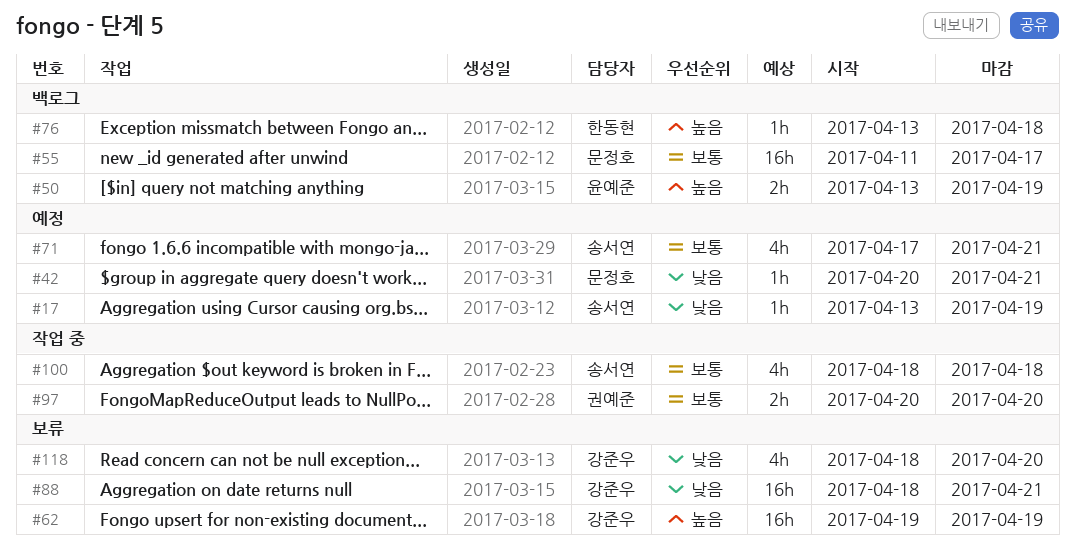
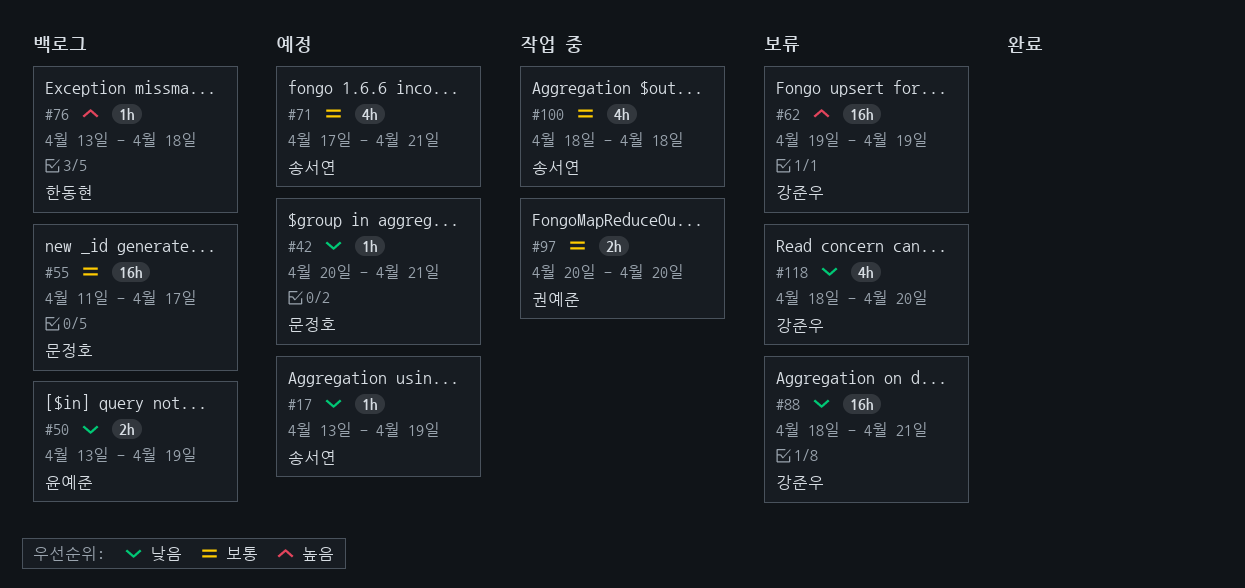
#50, priority: 높음 -> 낮음

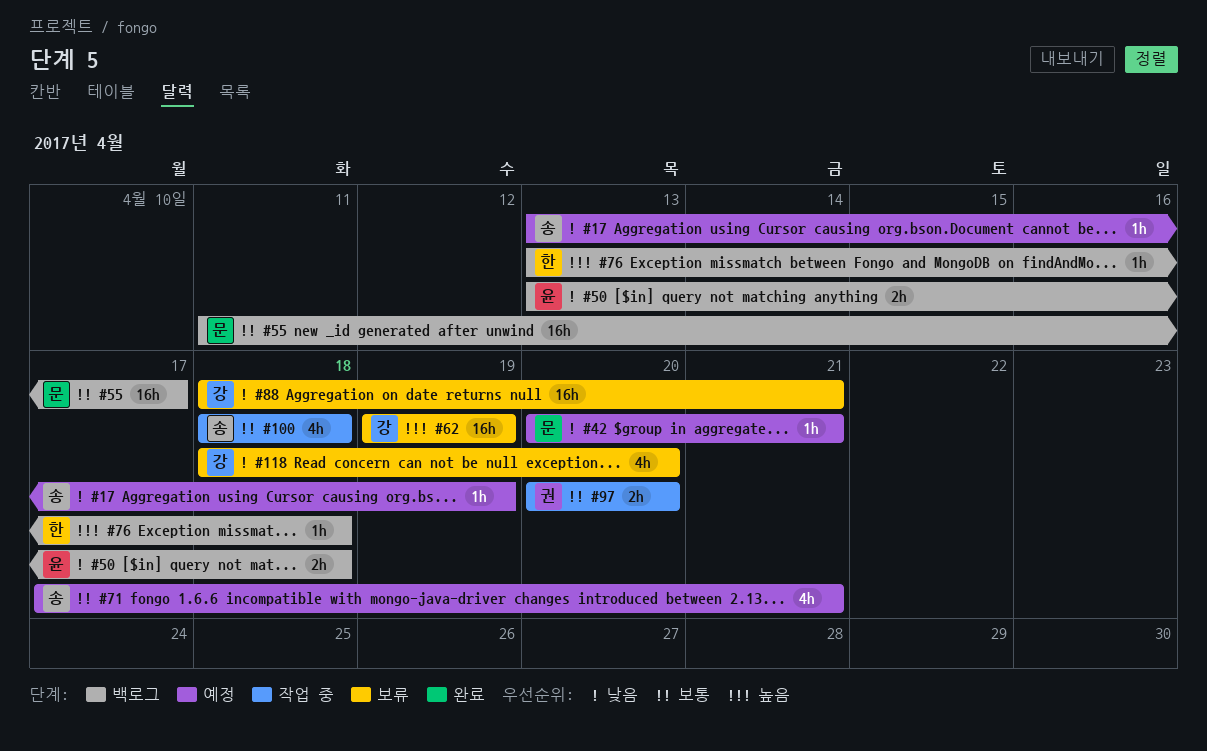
#50, due: Apr 19 -> Apr 18

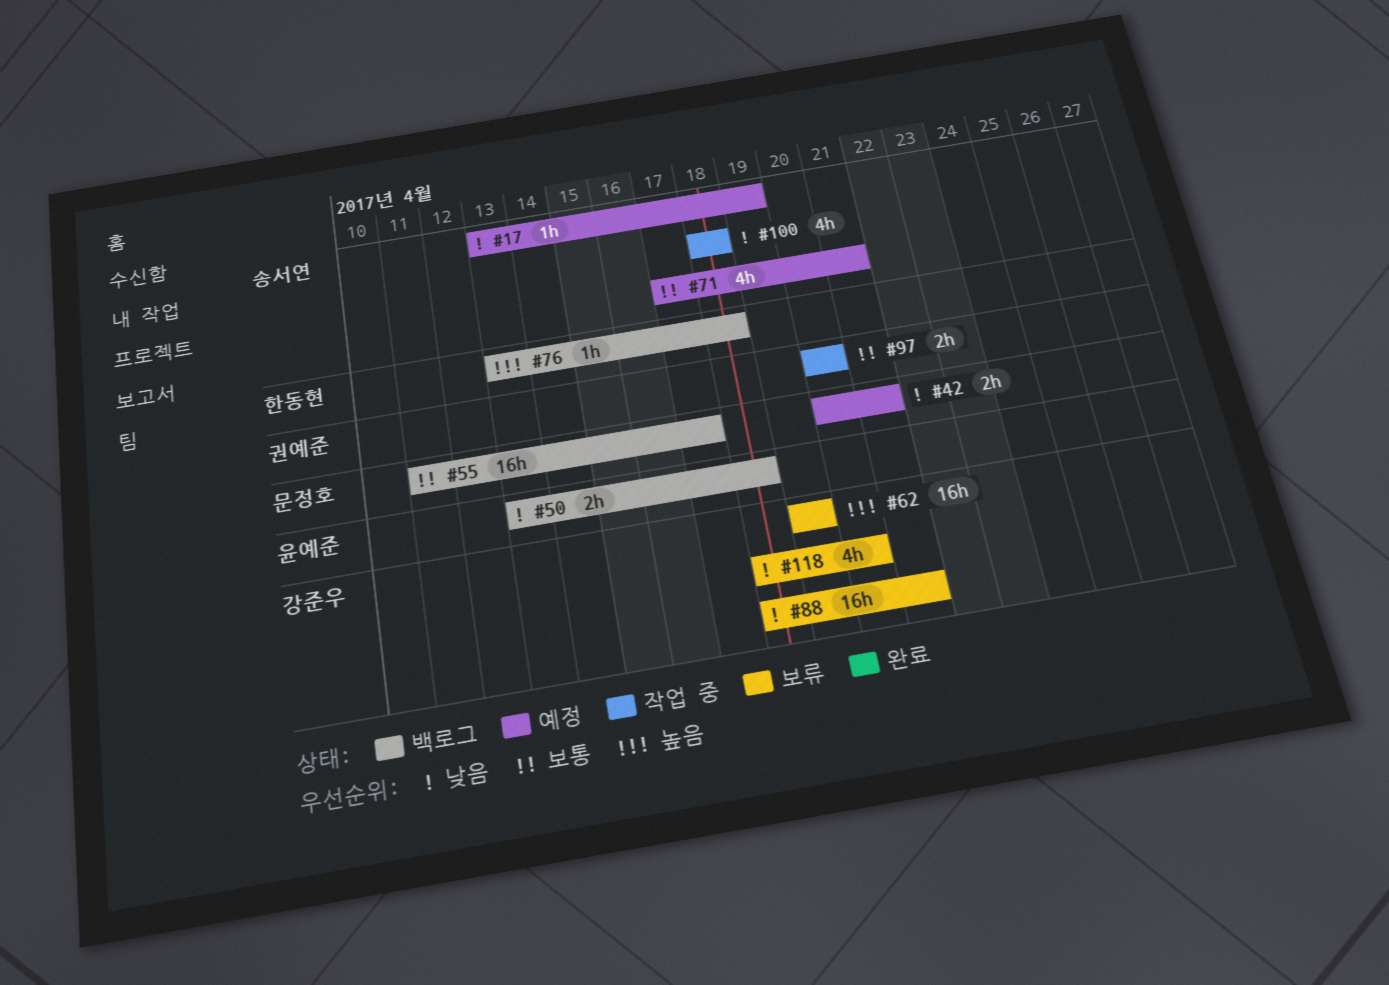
#42, estimate: 1h -> 2h
#100, priority: 보통 -> 낮음

